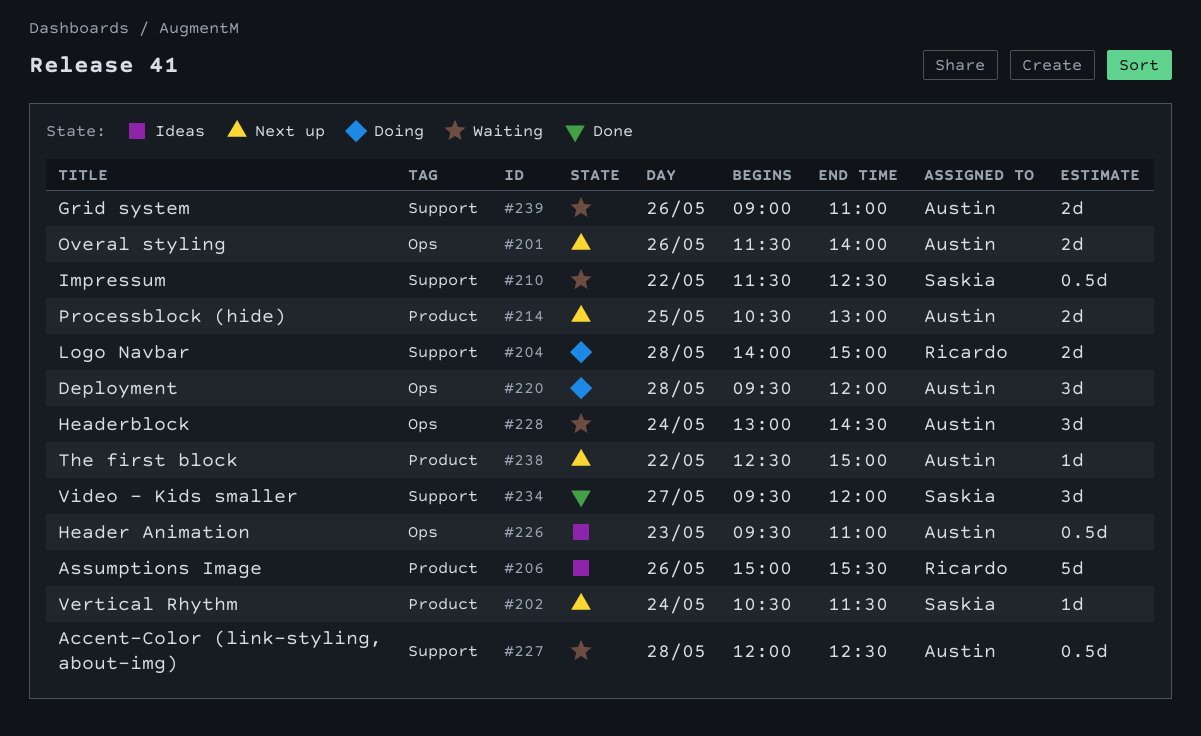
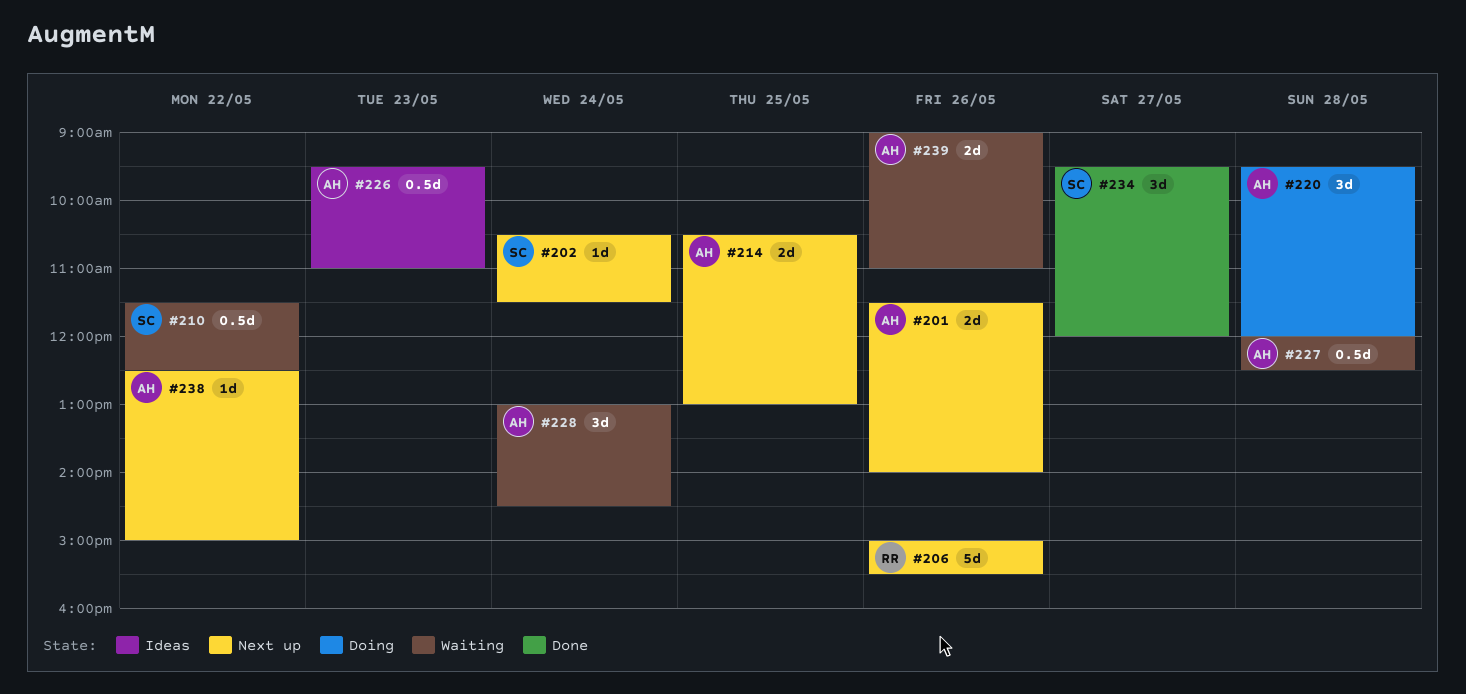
#204: present -> none
#206, status: Ideas -> Next up

